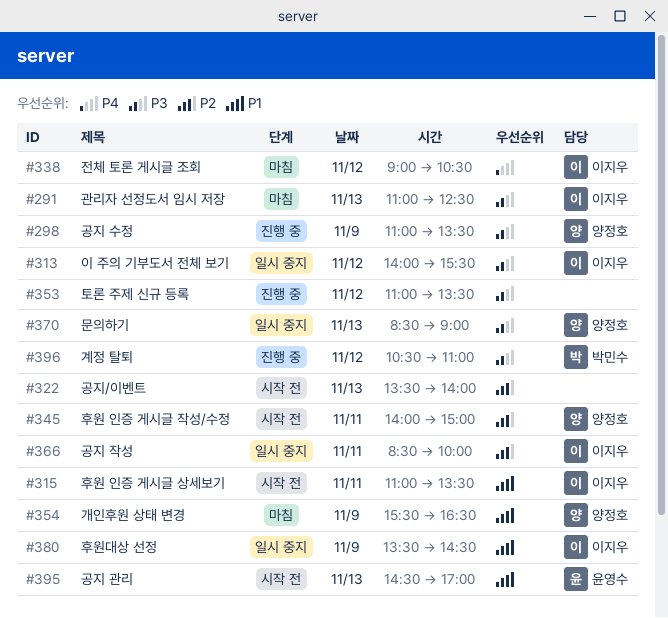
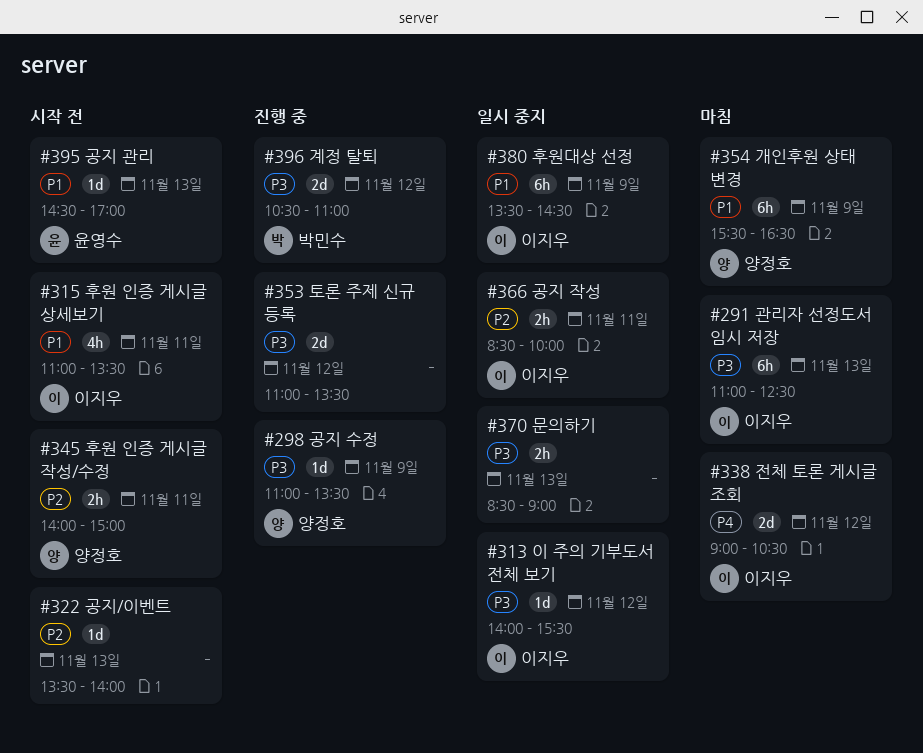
#370, owner: 양정호 -> none

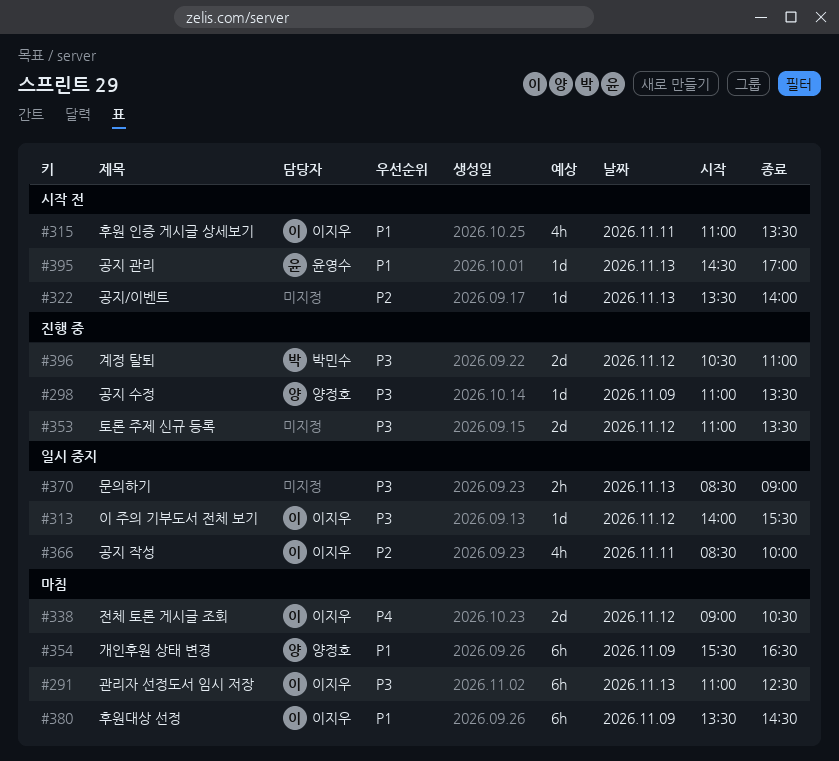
#345: present -> none
#366, estimate: 2h -> 4h
#380, status: 일시 중지 -> 마침

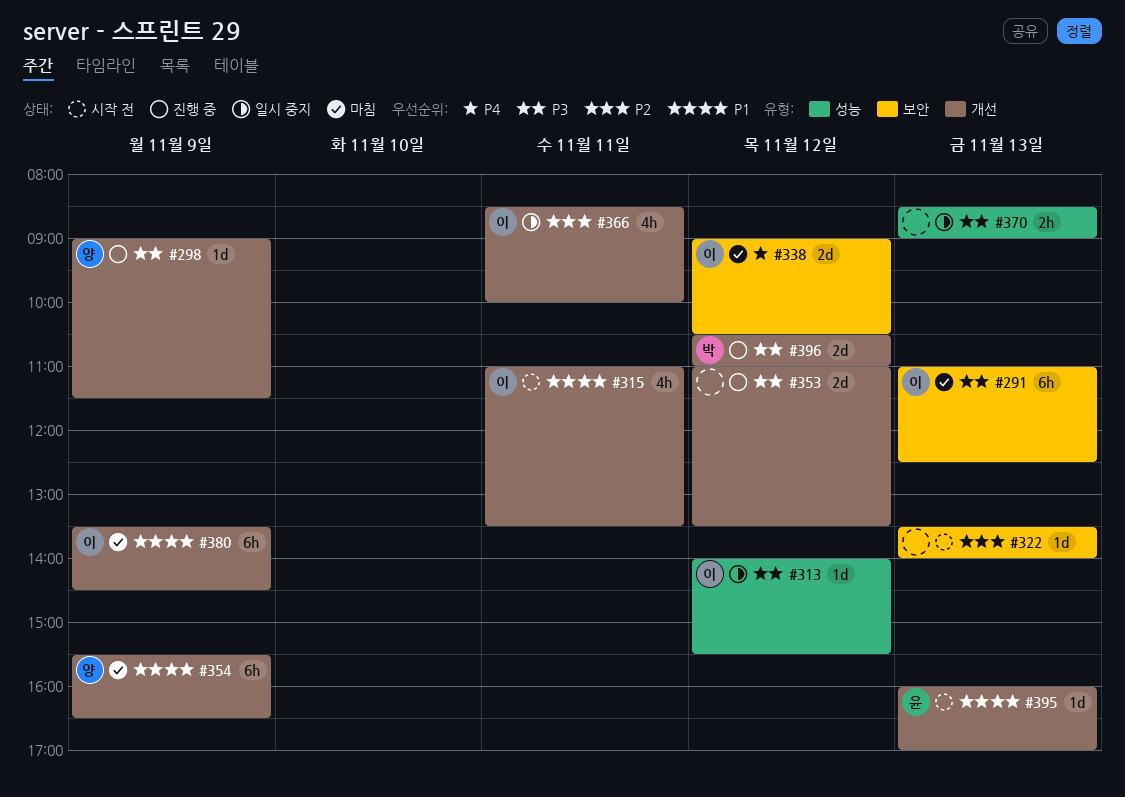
#298, begins: 11:00 -> 09:00
#298, ends: 13:30 -> 11:30
#395, begins: 14:30 -> 16:00

